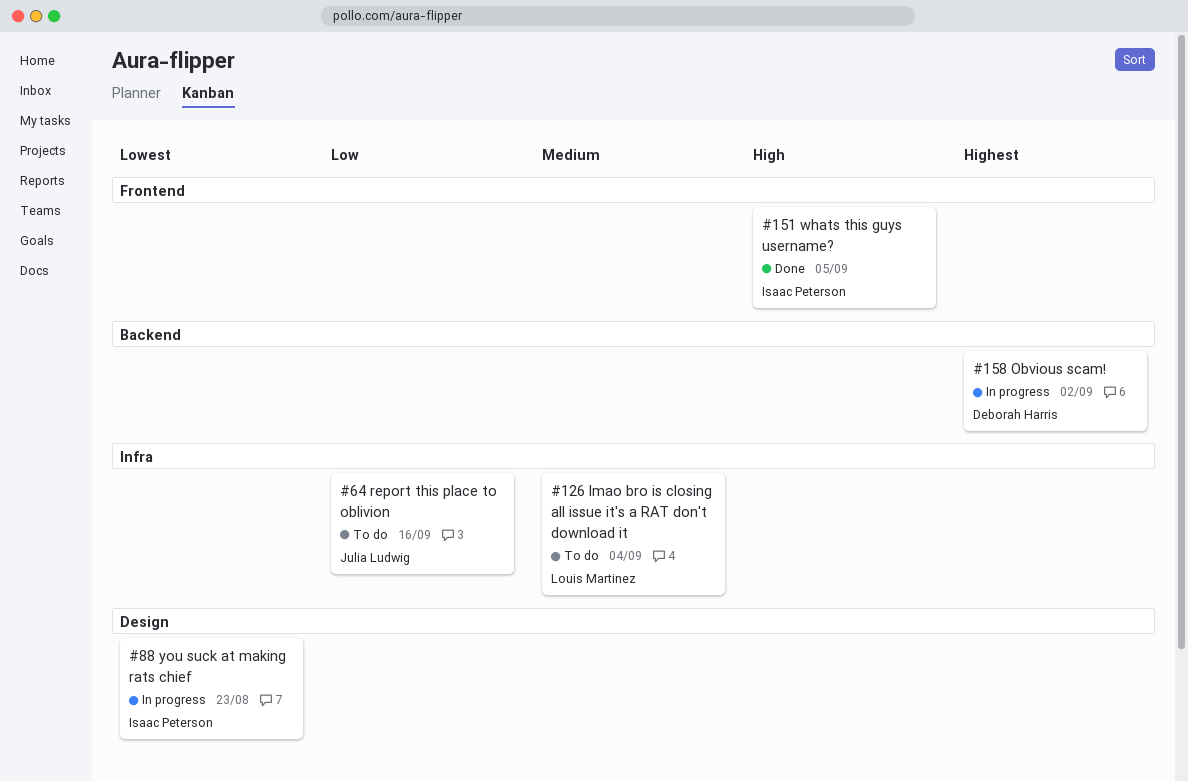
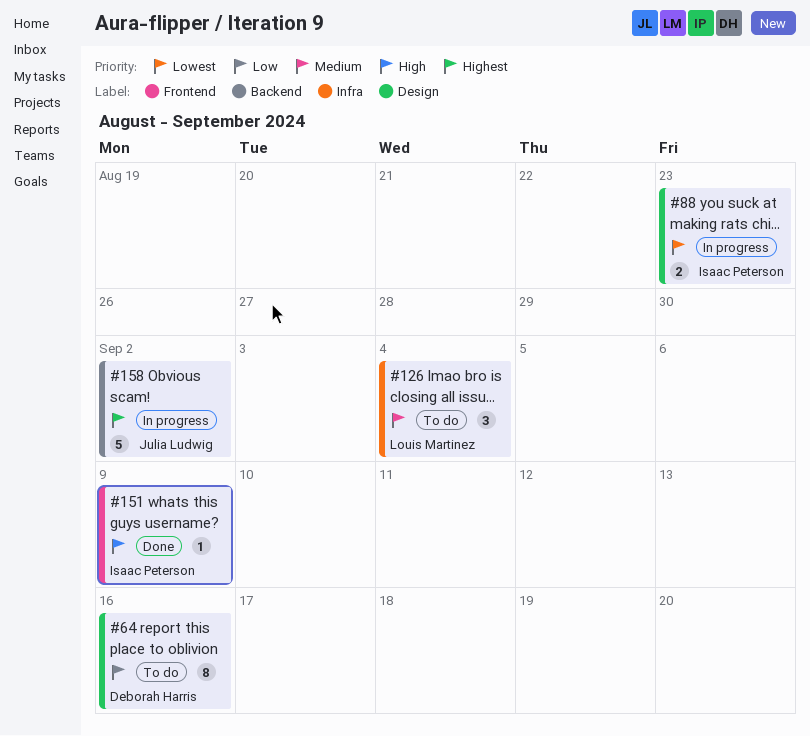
#64, owner: Julia Ludwig -> Deborah Harris
#64, label: Infra -> Design
#151, due: Sep 5 -> Sep 9
#158, owner: Deborah Harris -> Julia Ludwig

